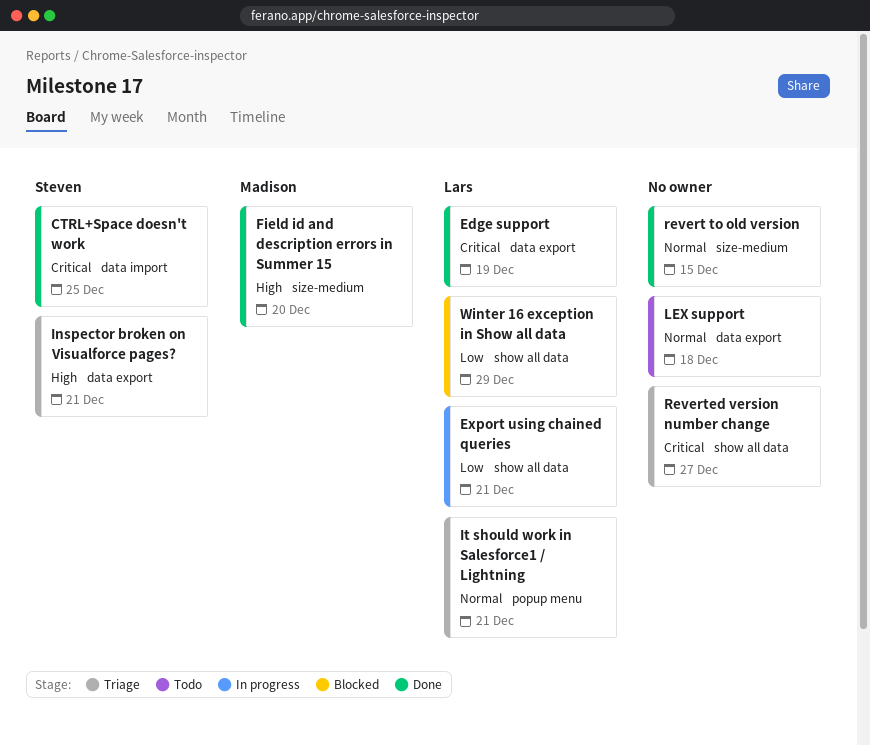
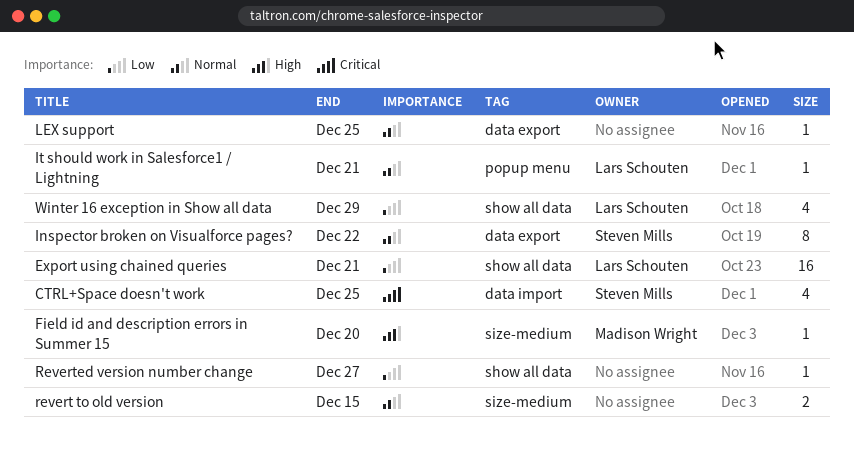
Edge support: present -> none
Inspector broken on Visualforce pages?, priority: High -> Normal
Inspector broken on Visualforce pages?, due: Dec 21 -> Dec 22
LEX support, due: Dec 18 -> Dec 25
Reverted version number change, priority: Critical -> Low

